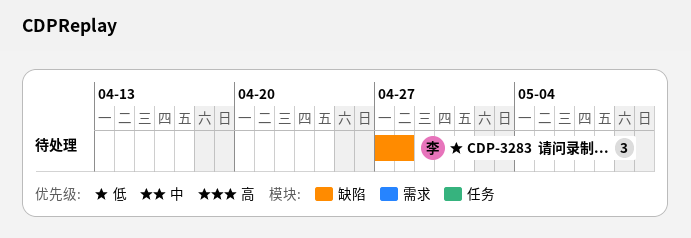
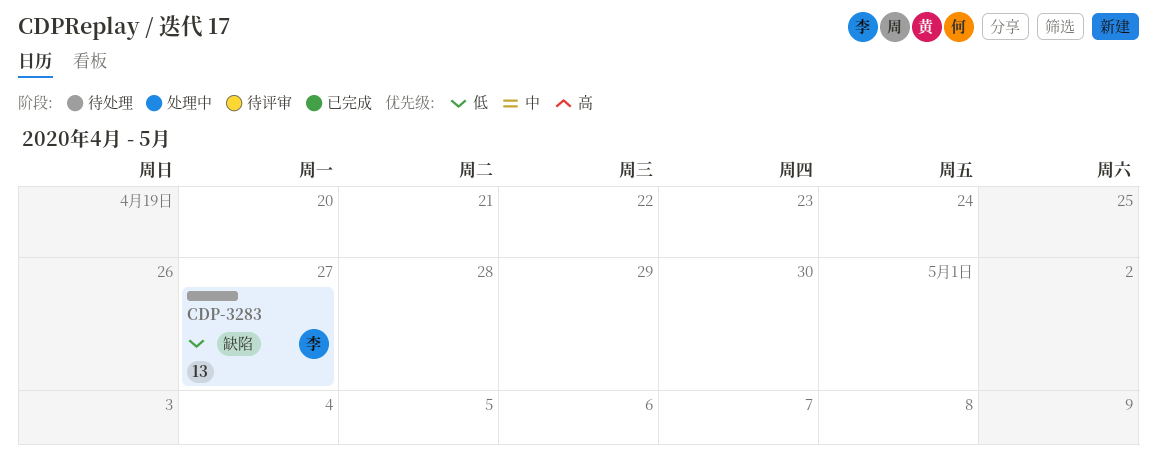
CDP-3283, estimate: 3 -> 13
CDP-3283, due: Apr 28 -> Apr 27

